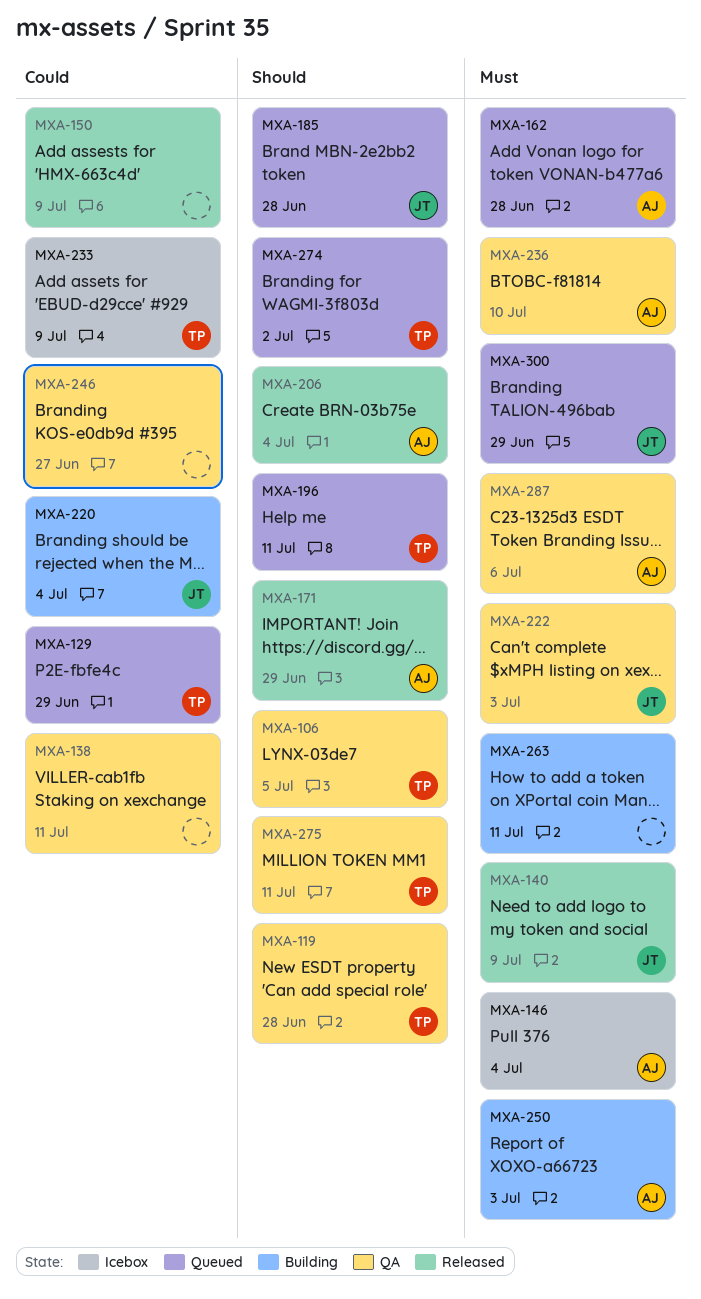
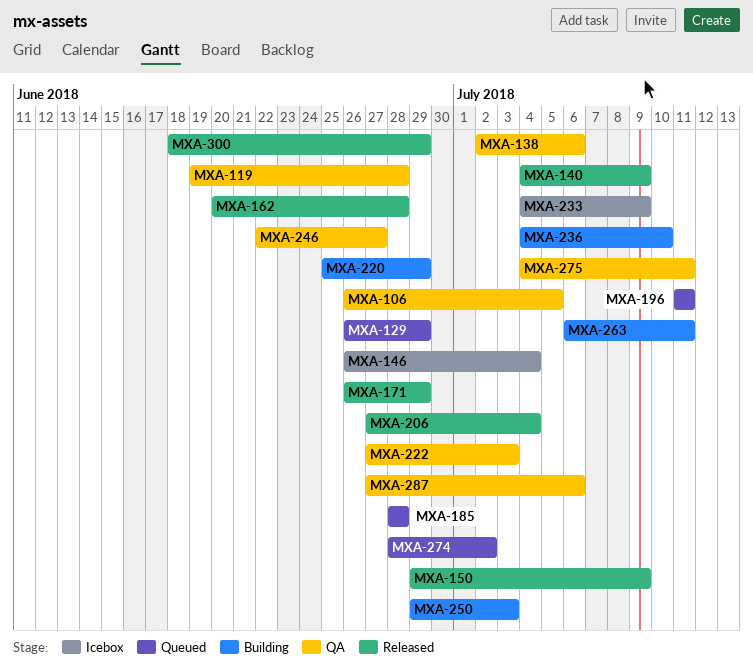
MXA-138, due: Jul 11 -> Jul 6
MXA-162, status: Queued -> Released
MXA-220, due: Jul 4 -> Jun 29
MXA-236, status: QA -> Building
MXA-300, status: Queued -> Released

